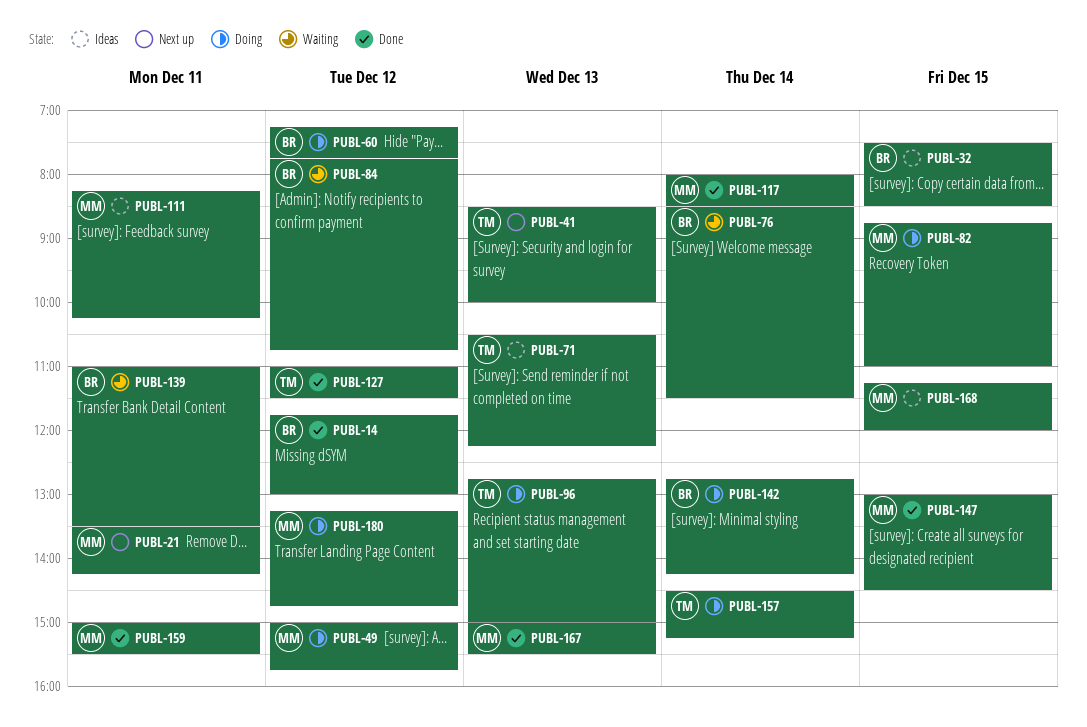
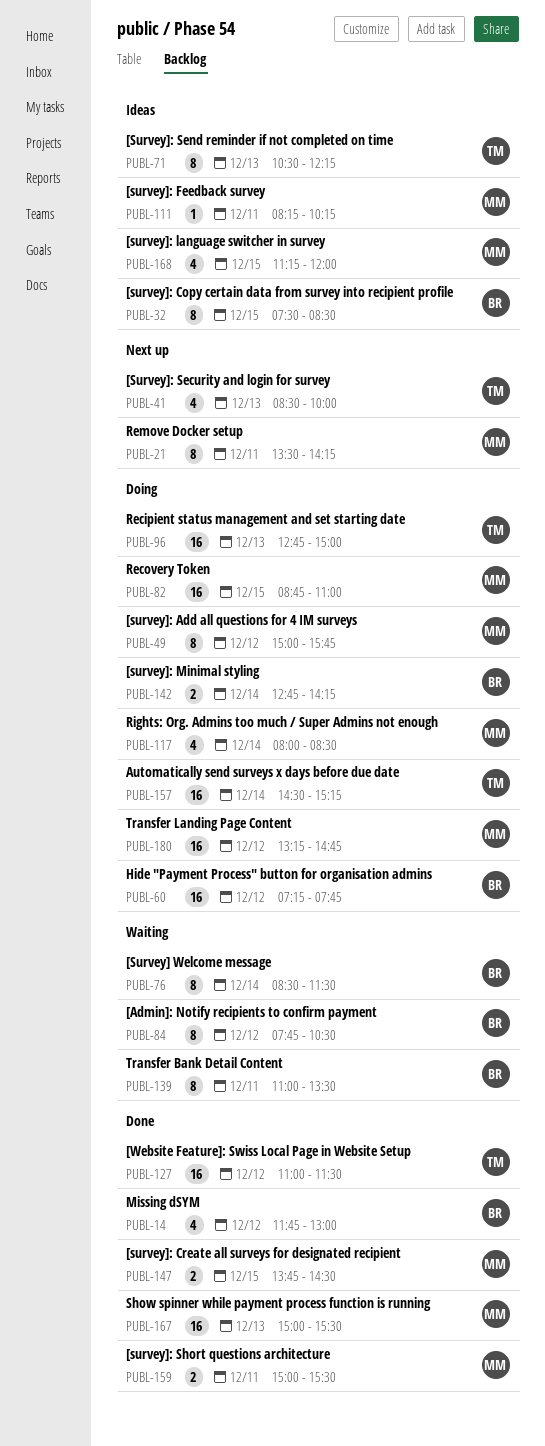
PUBL-84, ends: 10:45 -> 10:30
PUBL-117, status: Done -> Doing
PUBL-147, begins: 13:00 -> 13:45

